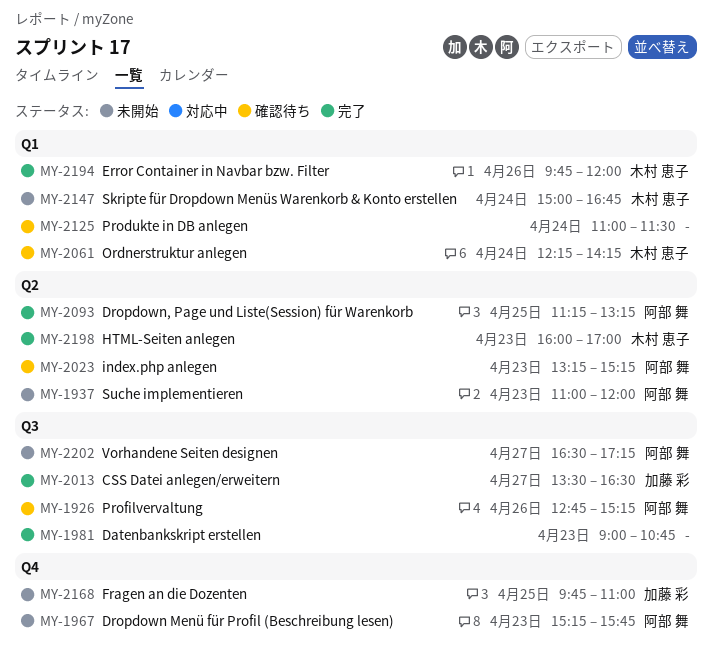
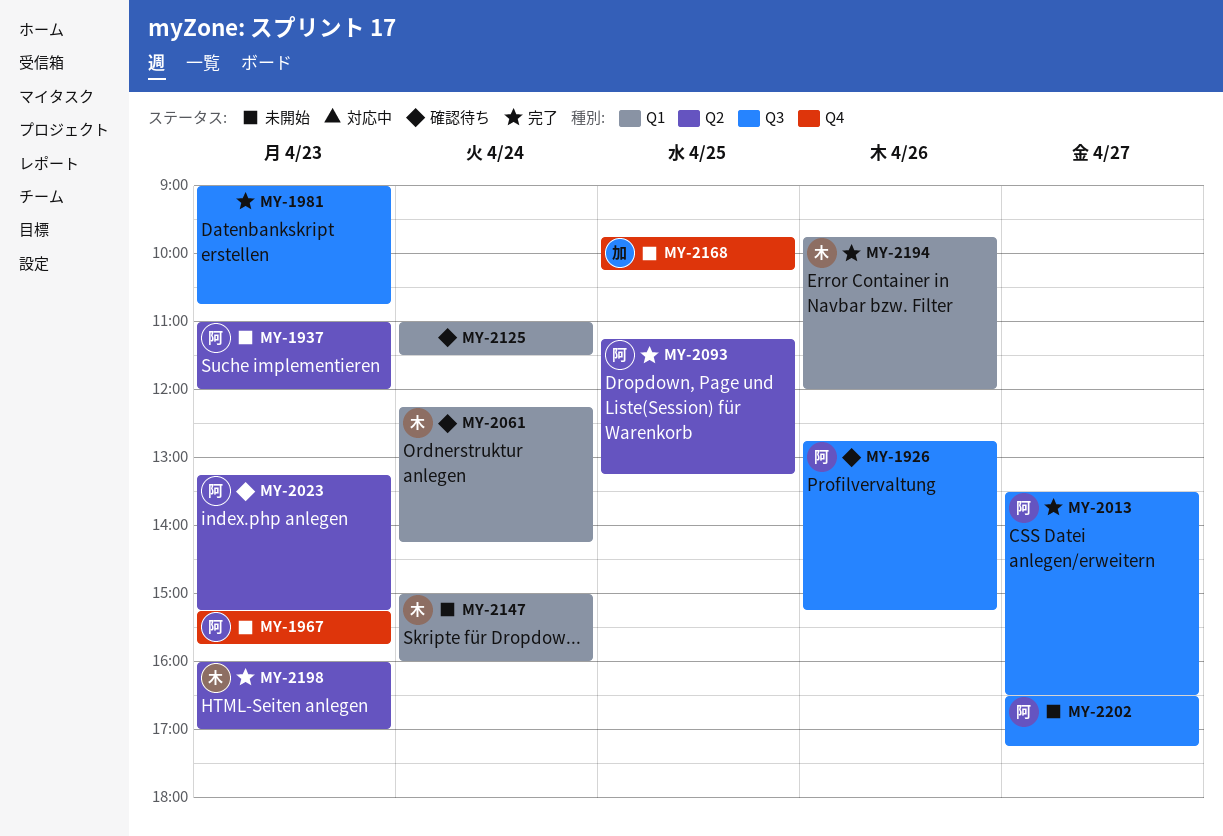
MY-2013, owner: 加藤 彩 -> 阿部 舞
MY-2147, ends: 16:45 -> 16:00
MY-2168, ends: 11:00 -> 10:15

